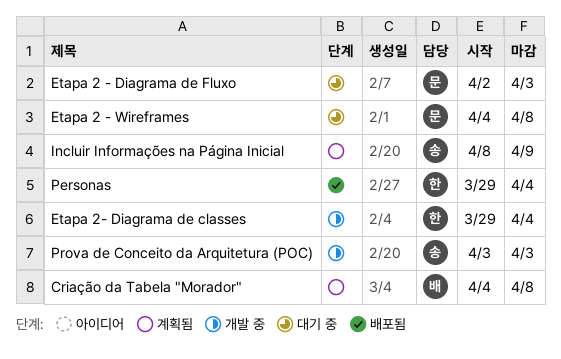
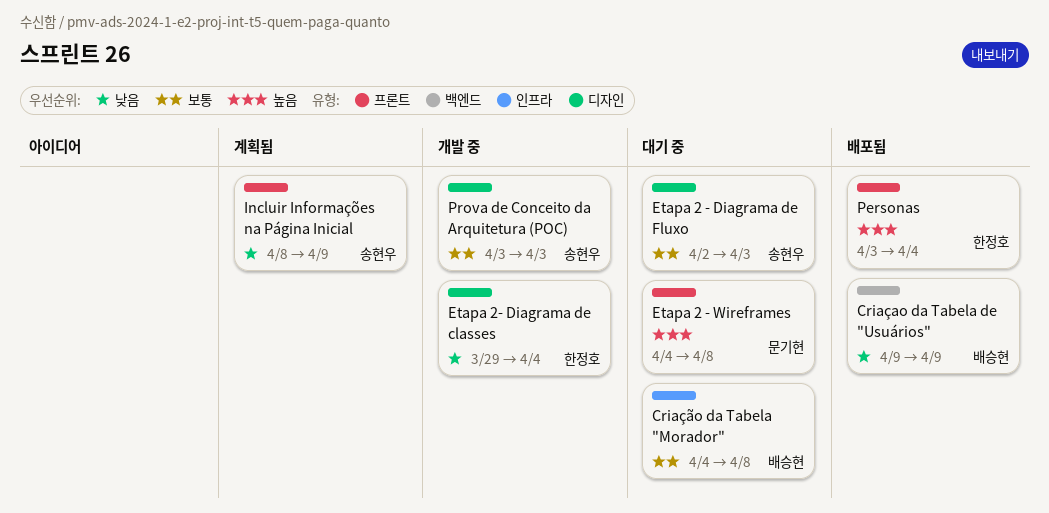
Criaçao da Tabela de "Usuários": none -> present
Criação da Tabela "Morador", status: 계획됨 -> 대기 중
Etapa 2 - Diagrama de Fluxo, owner: 문기현 -> 송현우
Personas, start: Mar 29 -> Apr 3

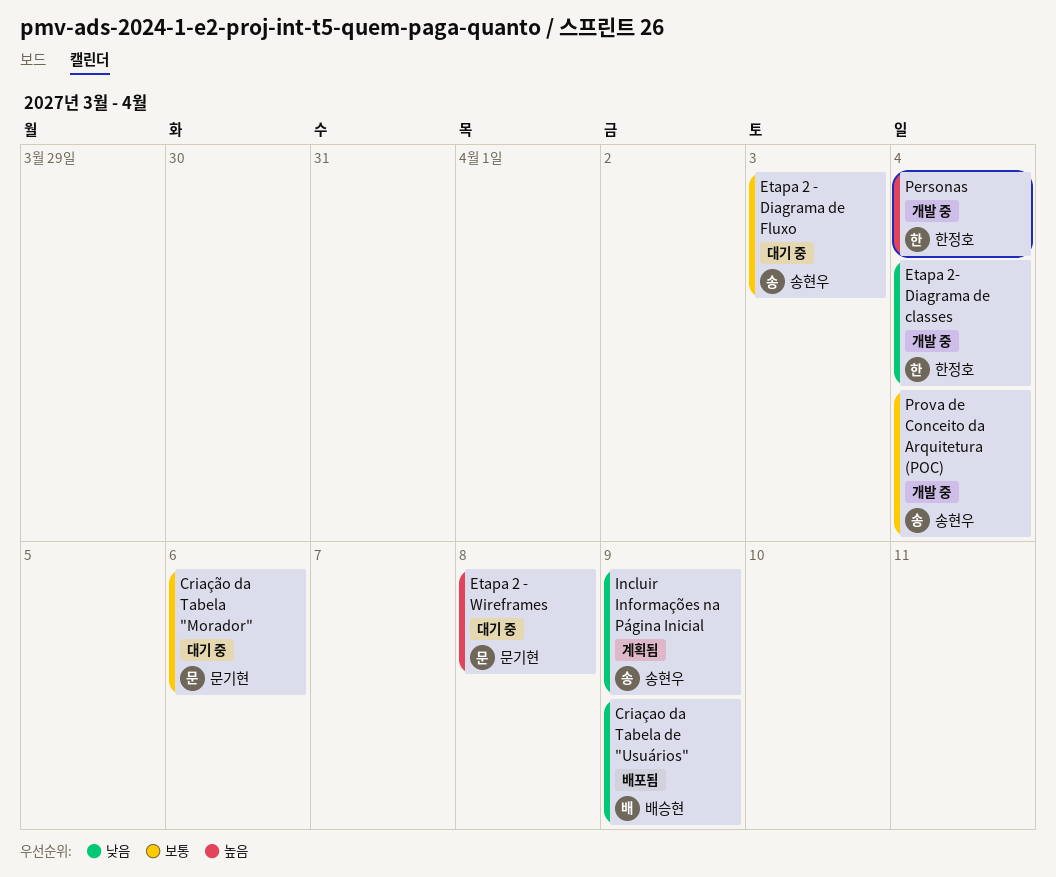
Criação da Tabela "Morador", owner: 배승현 -> 문기현
Criação da Tabela "Morador", due: Apr 8 -> Apr 6
Personas, status: 배포됨 -> 개발 중
Prova de Conceito da Arquitetura (POC), due: Apr 3 -> Apr 4

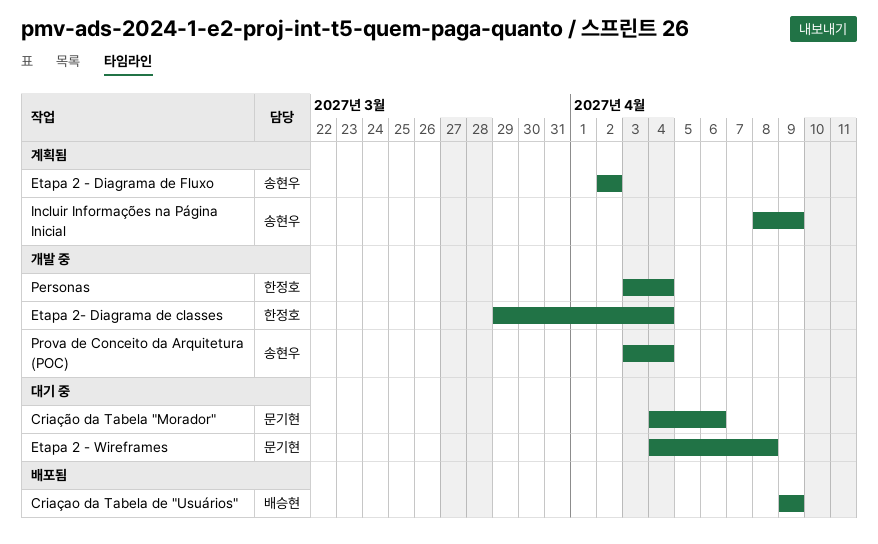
Etapa 2 - Diagrama de Fluxo, status: 대기 중 -> 계획됨
Etapa 2 - Diagrama de Fluxo, due: Apr 3 -> Apr 2

